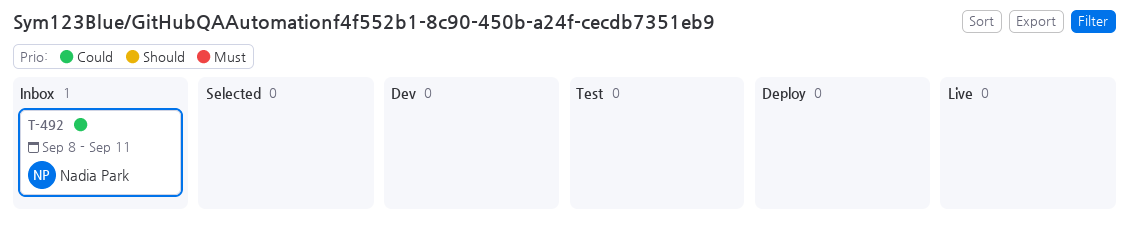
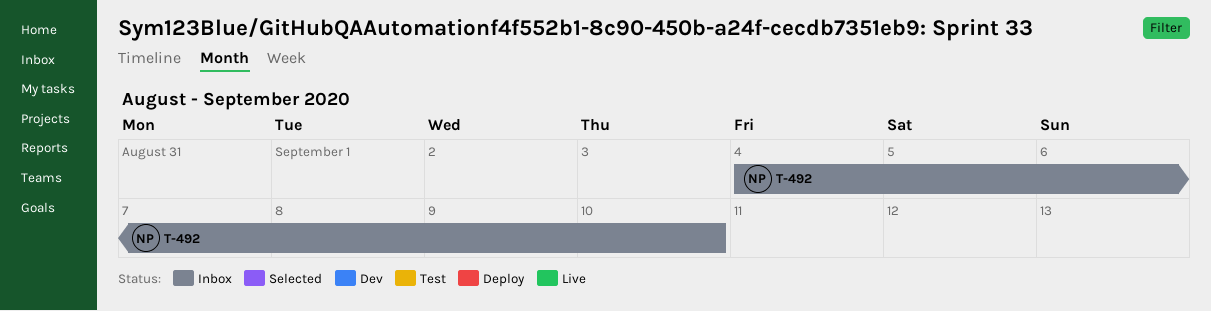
T-492, start: Sep 8 -> Sep 4
T-492, due: Sep 11 -> Sep 10

